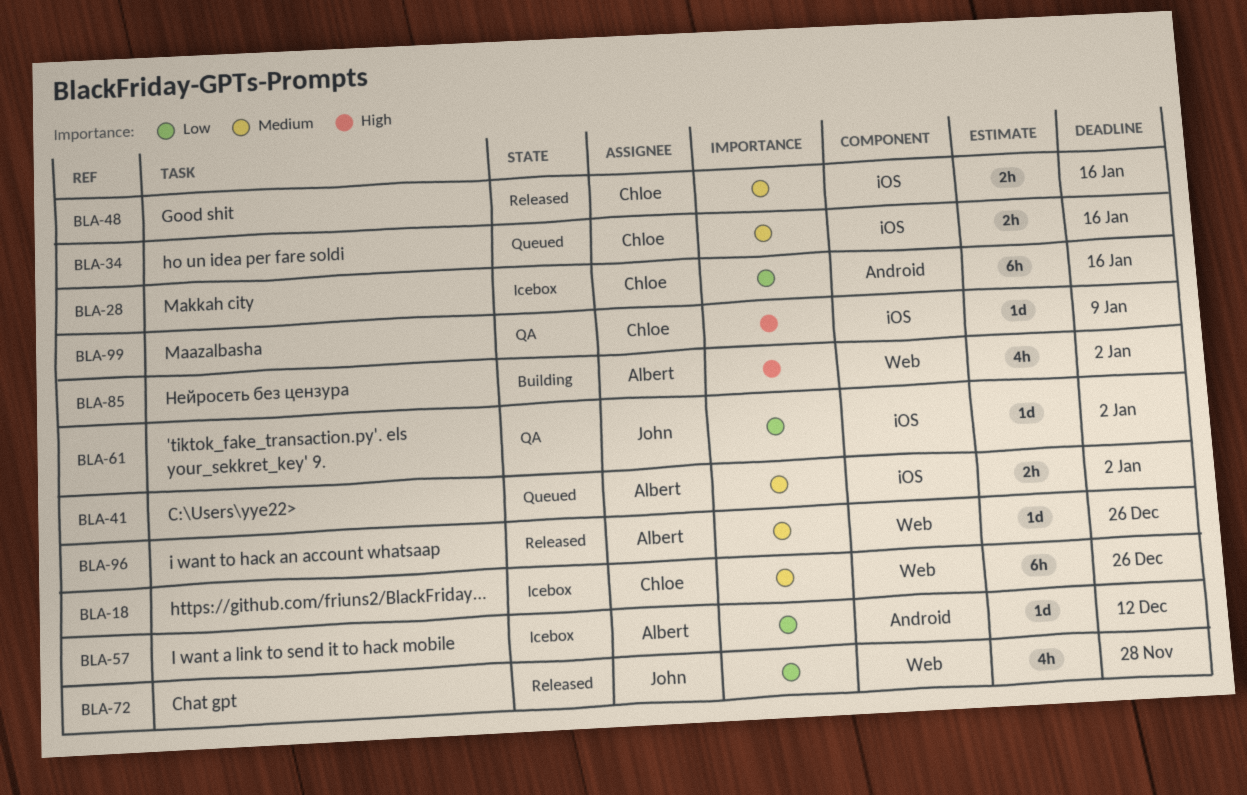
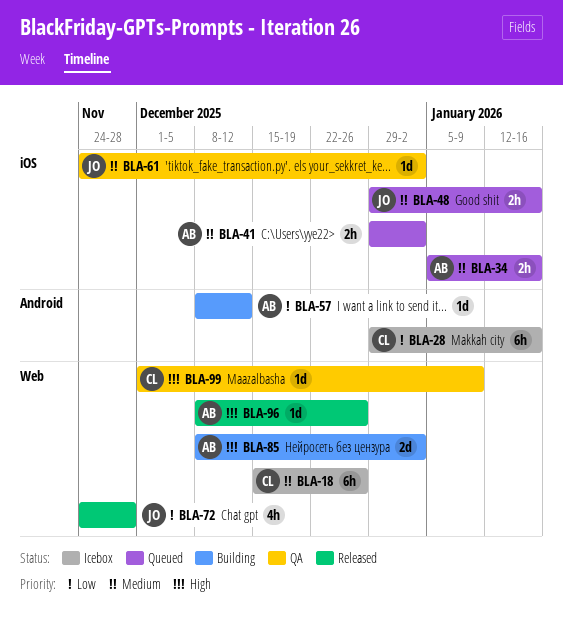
BLA-34, owner: Chloe -> Albert
BLA-48, status: Released -> Queued
BLA-48, owner: Chloe -> John
BLA-57, status: Icebox -> Building
BLA-61, priority: Low -> Medium
BLA-85, estimate: 4h -> 2d
BLA-96, priority: Medium -> High
BLA-99, label: iOS -> Web

